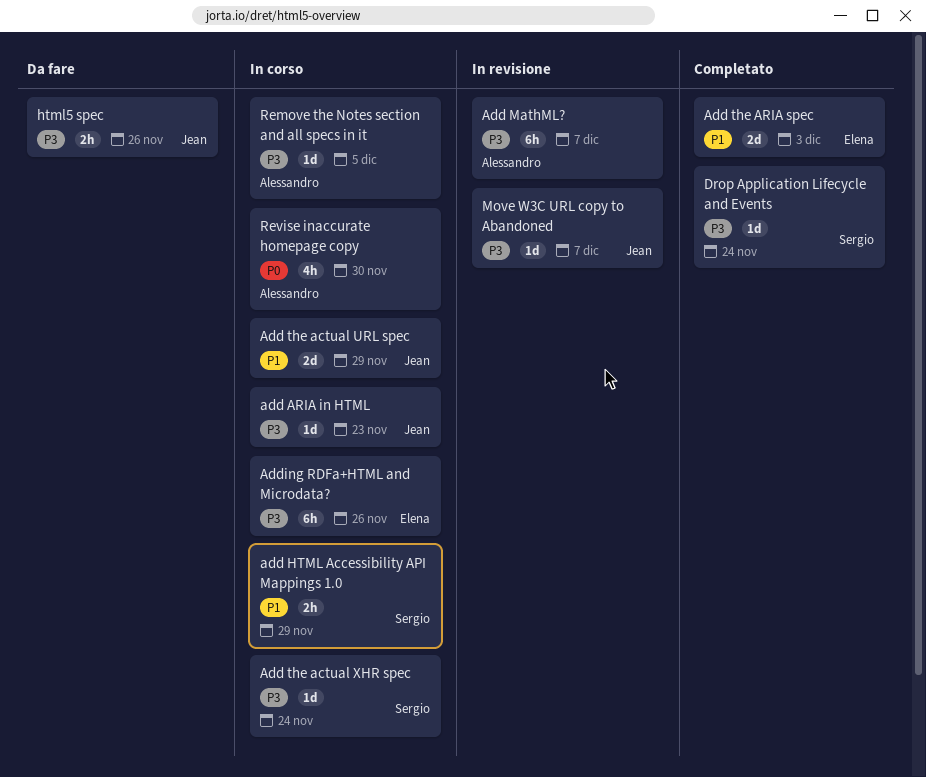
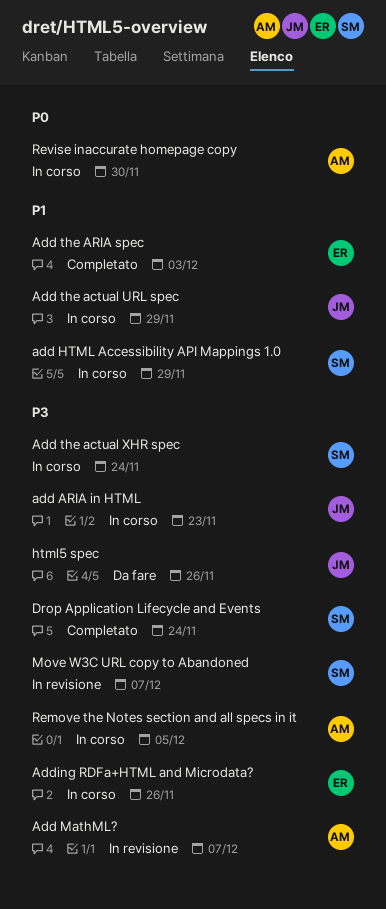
Move W3C URL copy to Abandoned, owner: Jean -> Sergio

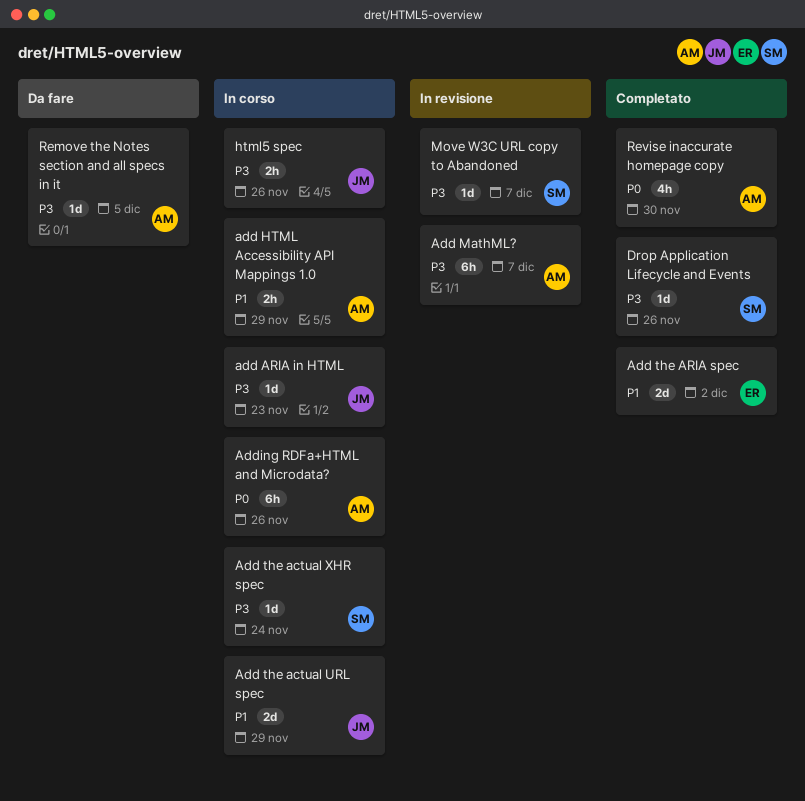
add HTML Accessibility API Mappings 1.0, owner: SM -> AM
Add the ARIA spec, due: Dec 3 -> Dec 2
Adding RDFa+HTML and Microdata?, owner: ER -> AM
Adding RDFa+HTML and Microdata?, priority: P3 -> P0
Drop Application Lifecycle and Events, due: Nov 24 -> Nov 26
html5 spec, status: Da fare -> In corso
Remove the Notes section and all specs in it, status: In corso -> Da fare
Revise inaccurate homepage copy, status: In corso -> Completato

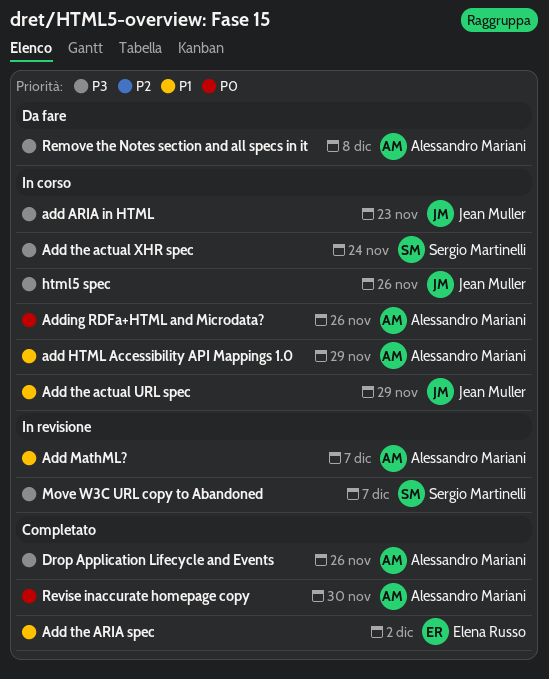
Add MathML?, priority: P3 -> P1
Drop Application Lifecycle and Events, owner: Sergio Martinelli -> Alessandro Mariani
Remove the Notes section and all specs in it, due: Dec 5 -> Dec 8

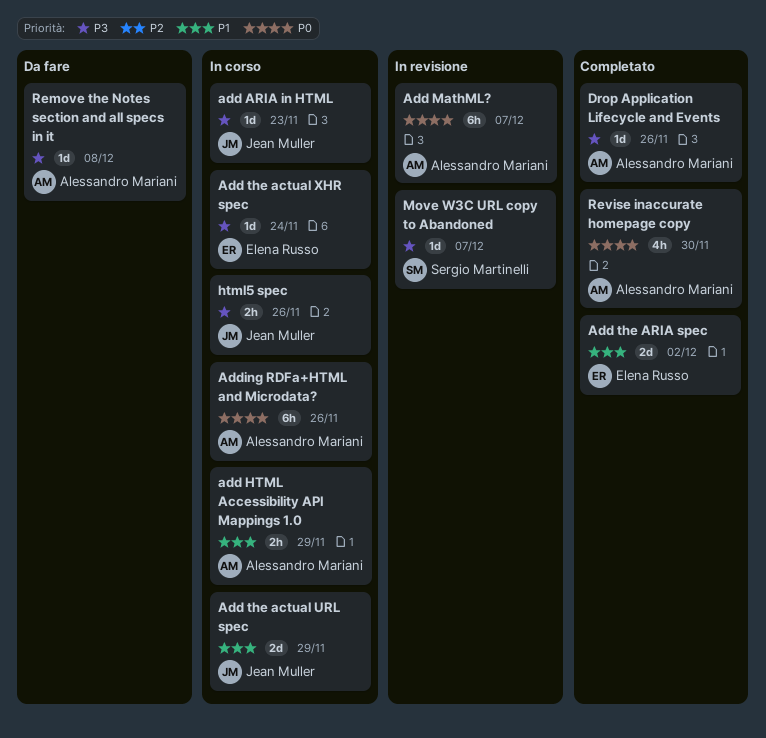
Add MathML?, priority: P1 -> P0
Add the actual XHR spec, owner: Sergio Martinelli -> Elena Russo

